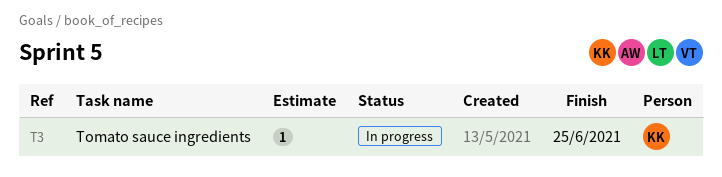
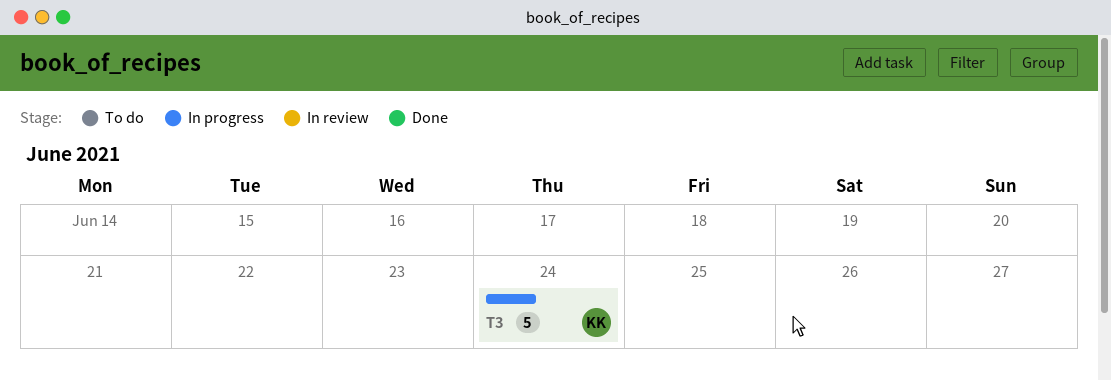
T3, estimate: 1 -> 5
T3, due: Jun 25 -> Jun 24

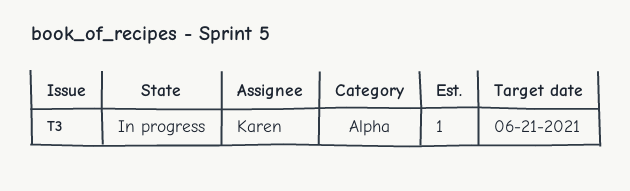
T3, estimate: 5 -> 1
T3, due: Jun 24 -> Jun 21

